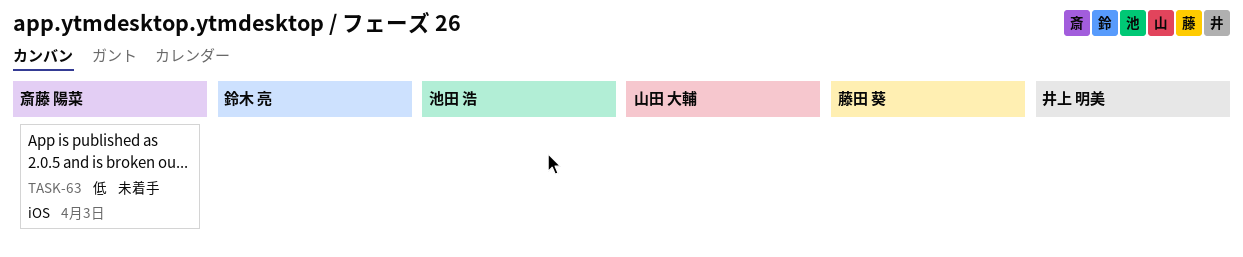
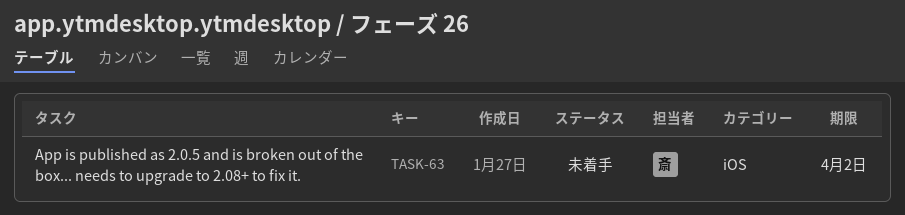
TASK-63, due: Apr 3 -> Apr 2

